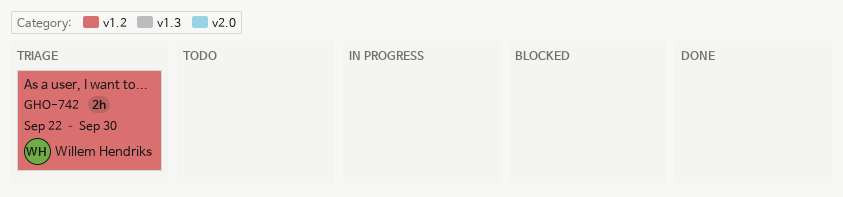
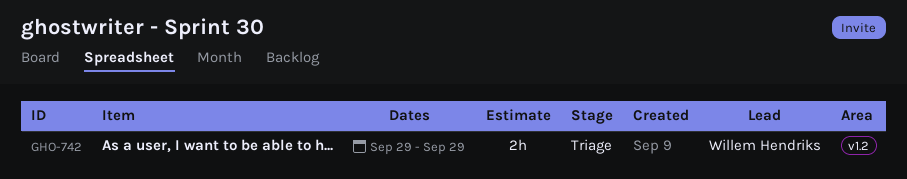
GHO-742, start: Sep 22 -> Sep 29
GHO-742, due: Sep 30 -> Sep 29

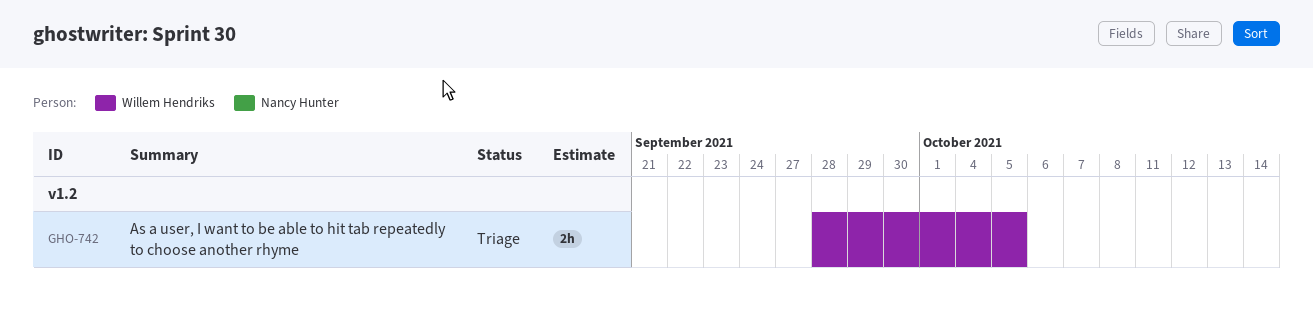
GHO-742, start: Sep 29 -> Sep 28
GHO-742, due: Sep 29 -> Oct 5

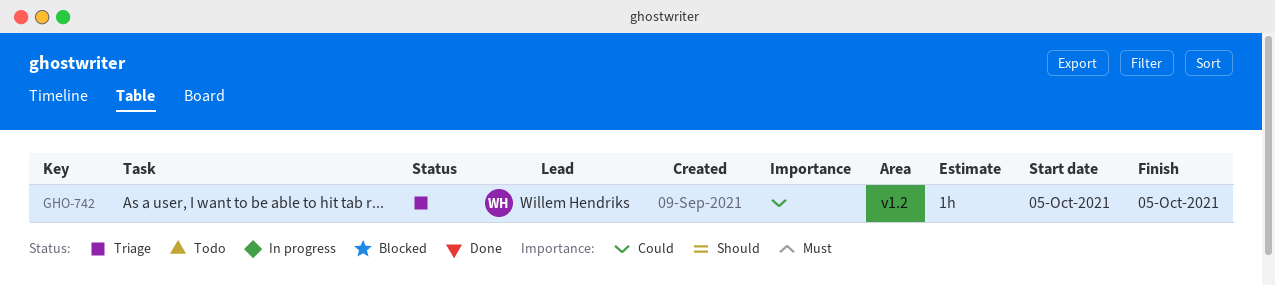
GHO-742, estimate: 2h -> 1h
GHO-742, start: Sep 28 -> Oct 5

